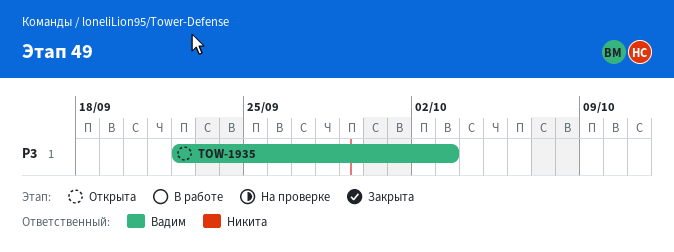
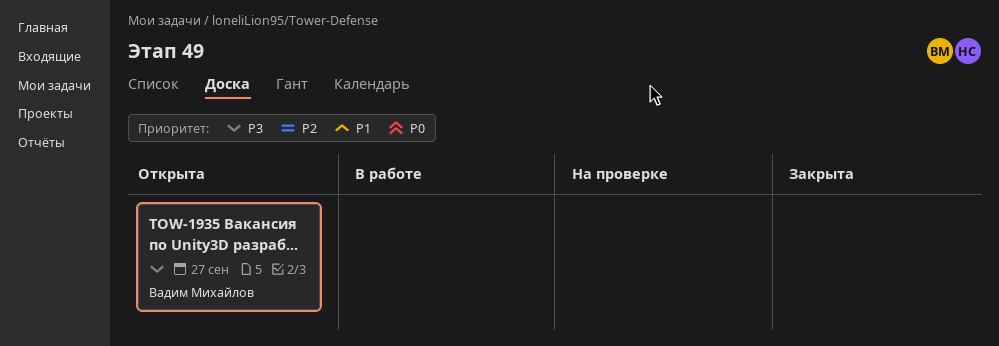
TOW-1935, due: Oct 3 -> Sep 27

